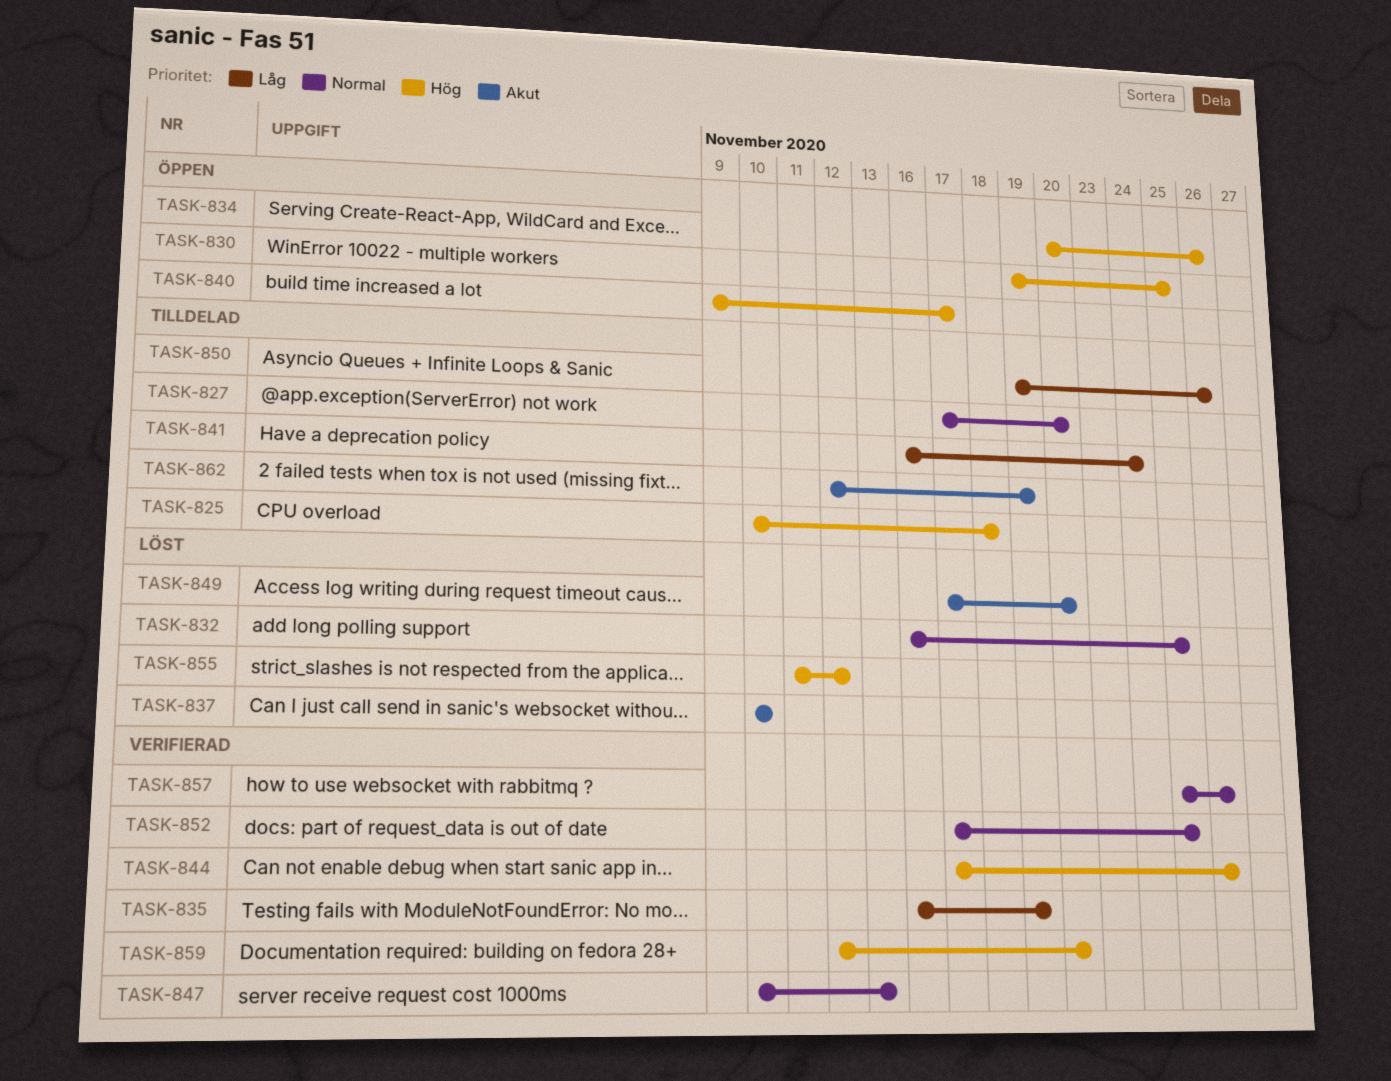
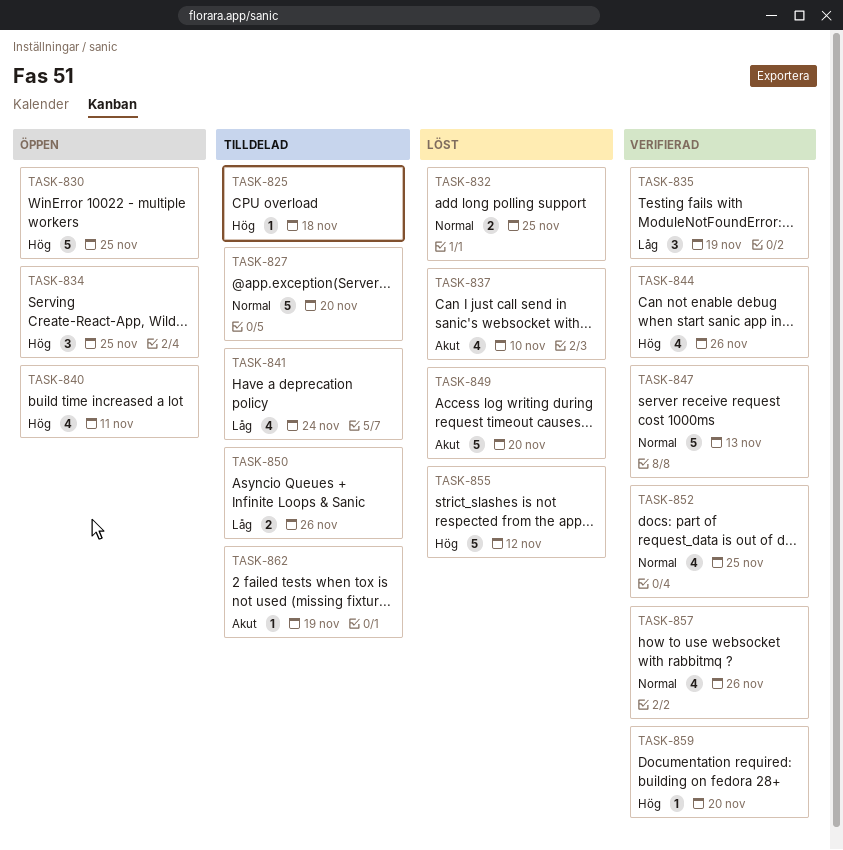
TASK-834, due: Nov 26 -> Nov 25
TASK-840, due: Nov 17 -> Nov 11

